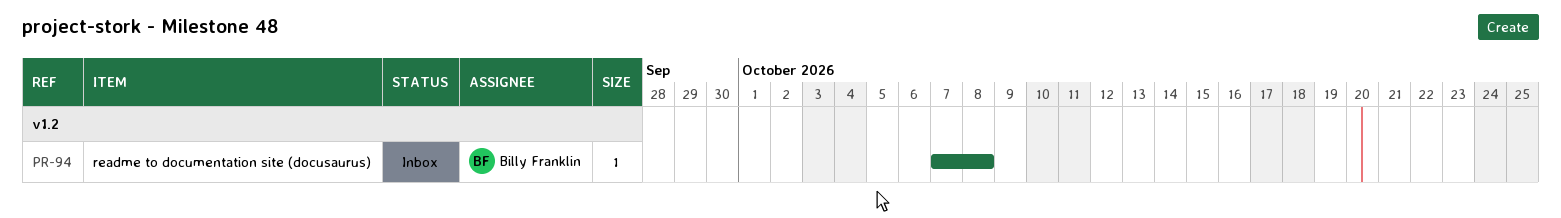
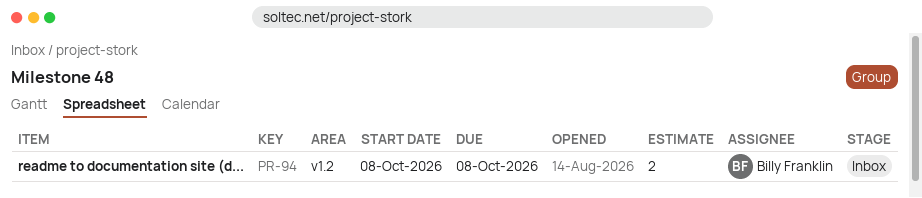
PR-94, estimate: 1 -> 2
PR-94, start: Oct 7 -> Oct 8

